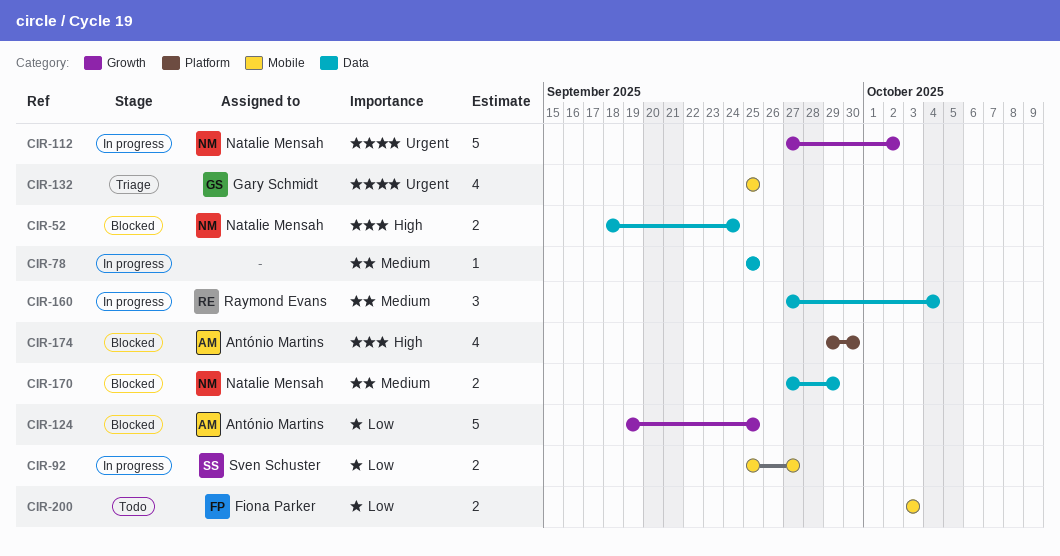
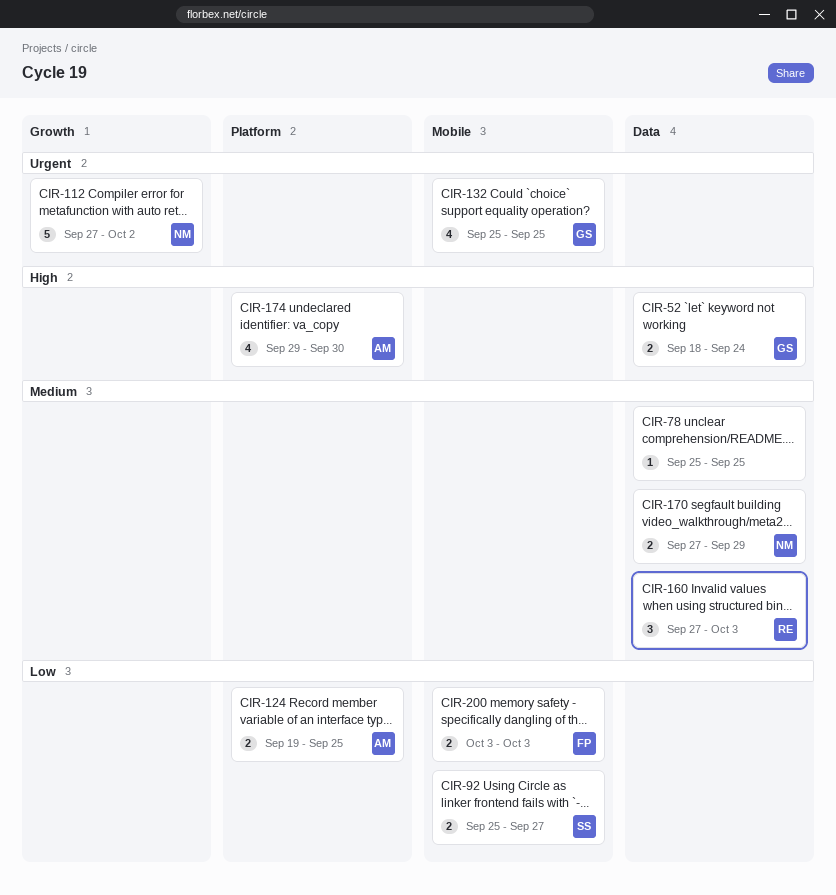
CIR-52, owner: Natalie Mensah -> Gary Schmidt
CIR-124, label: Growth -> Platform
CIR-124, estimate: 5 -> 2
CIR-160, due: Oct 4 -> Oct 3

